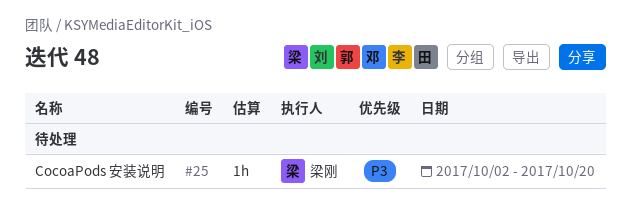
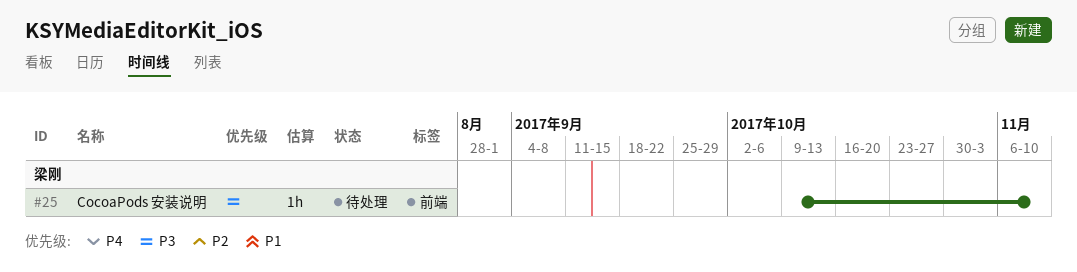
#25, start: Oct 2 -> Oct 9
#25, due: Oct 20 -> Nov 10

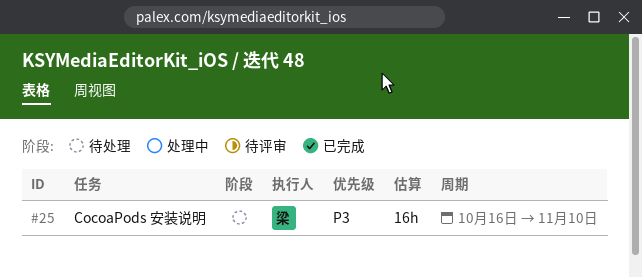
#25, estimate: 1h -> 16h
#25, start: Oct 9 -> Oct 16

